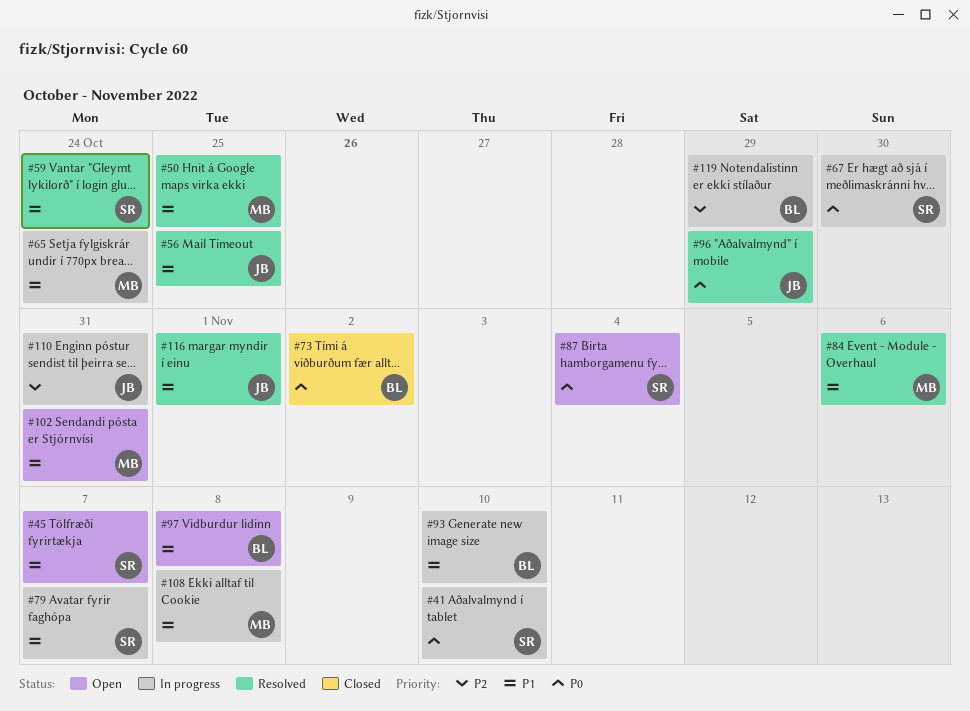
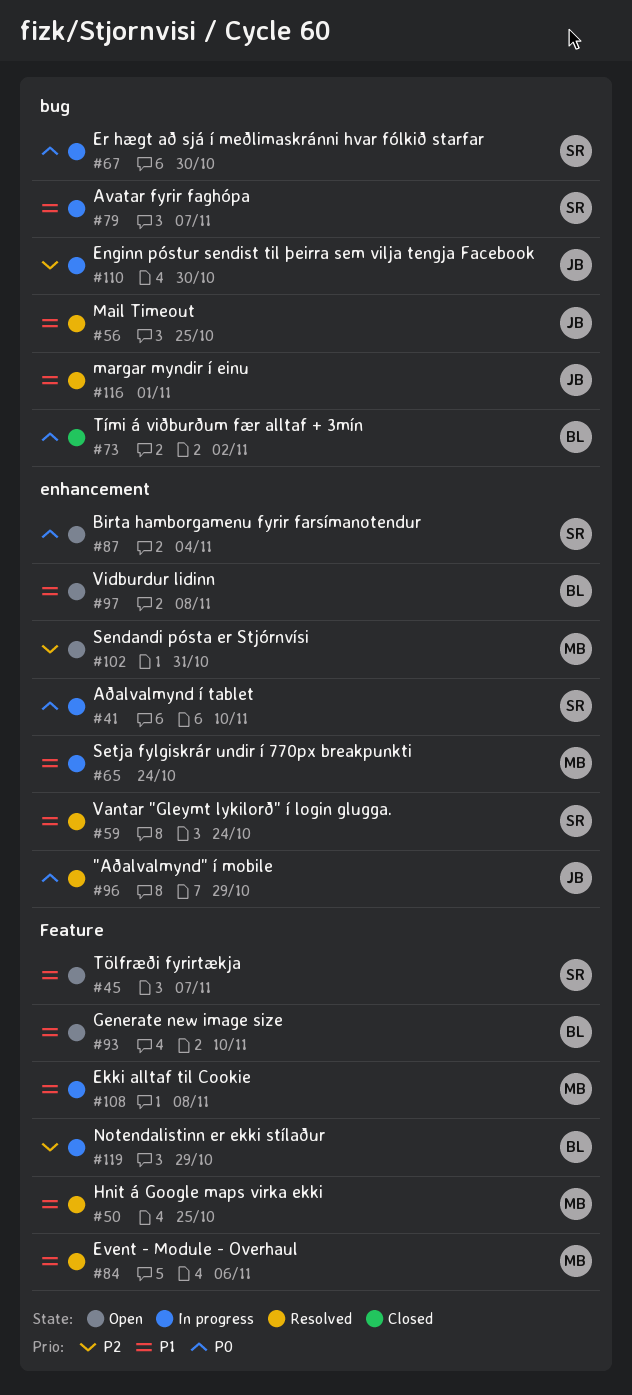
#93, status: In progress -> Open
#102, priority: P1 -> P2
#110, due: Oct 31 -> Oct 30

